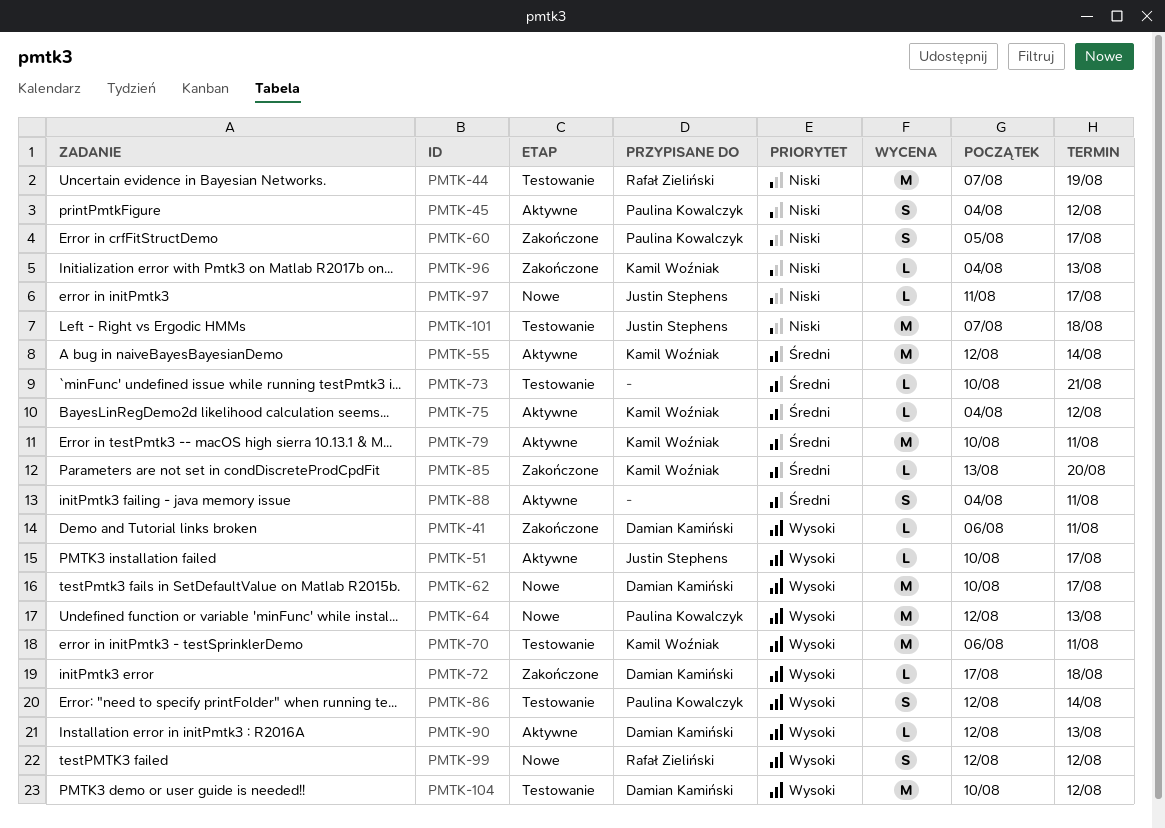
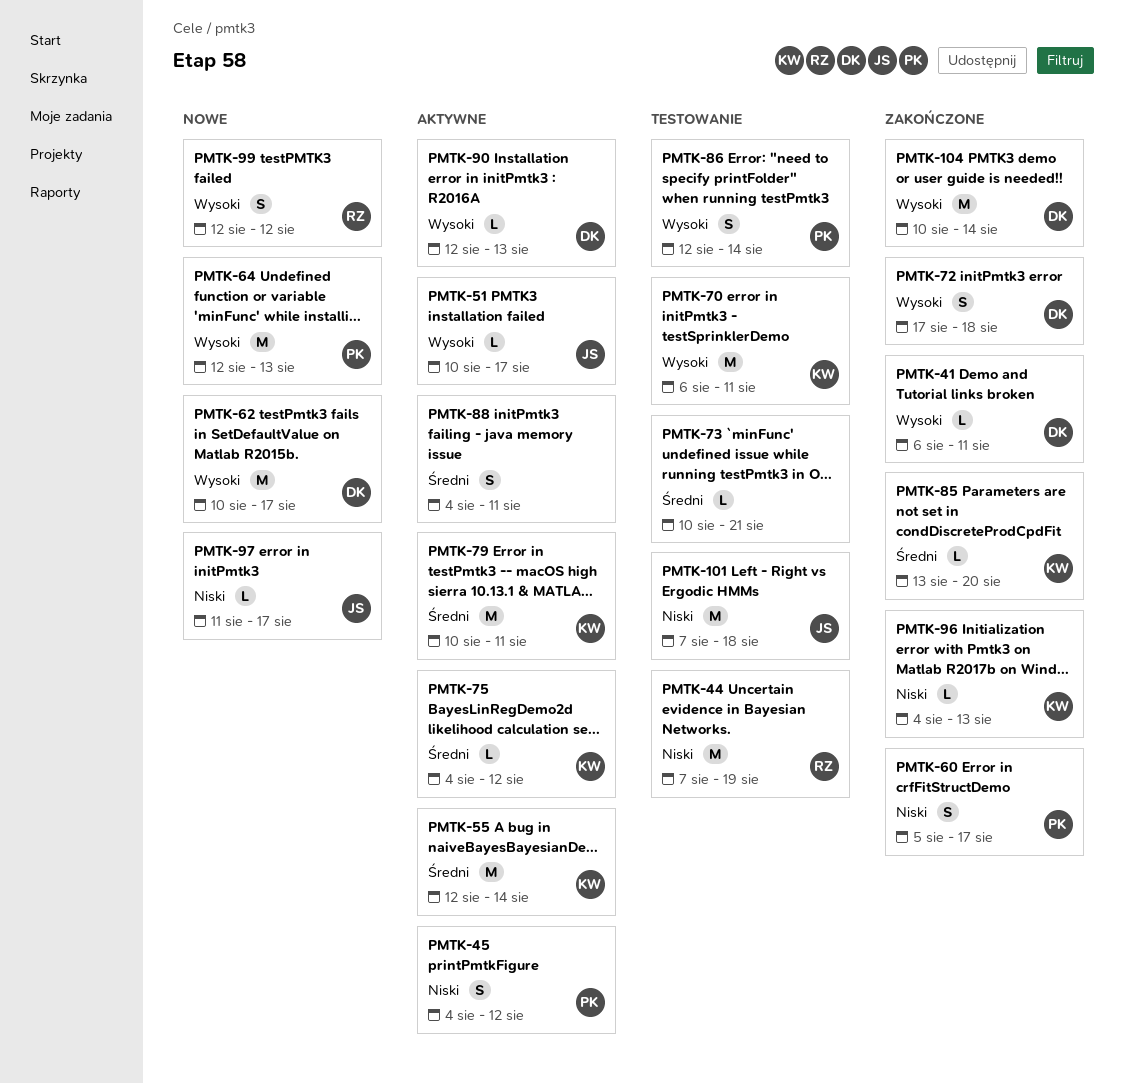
PMTK-72, estimate: L -> S
PMTK-104, status: Testowanie -> Zakończone
PMTK-104, due: Aug 12 -> Aug 14

